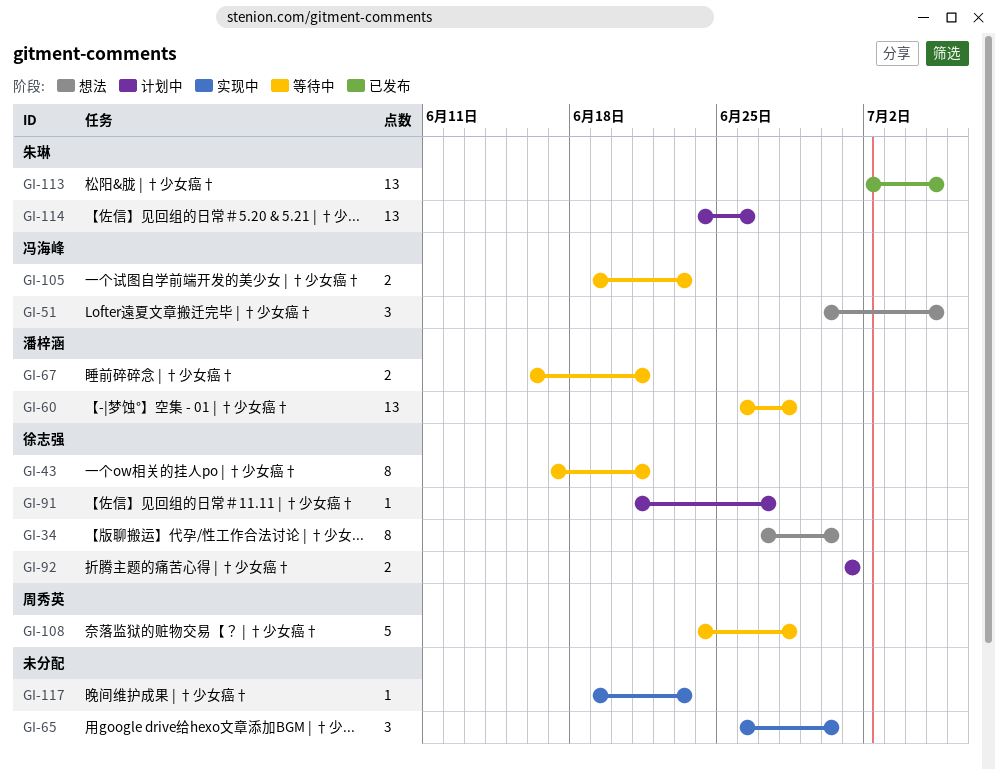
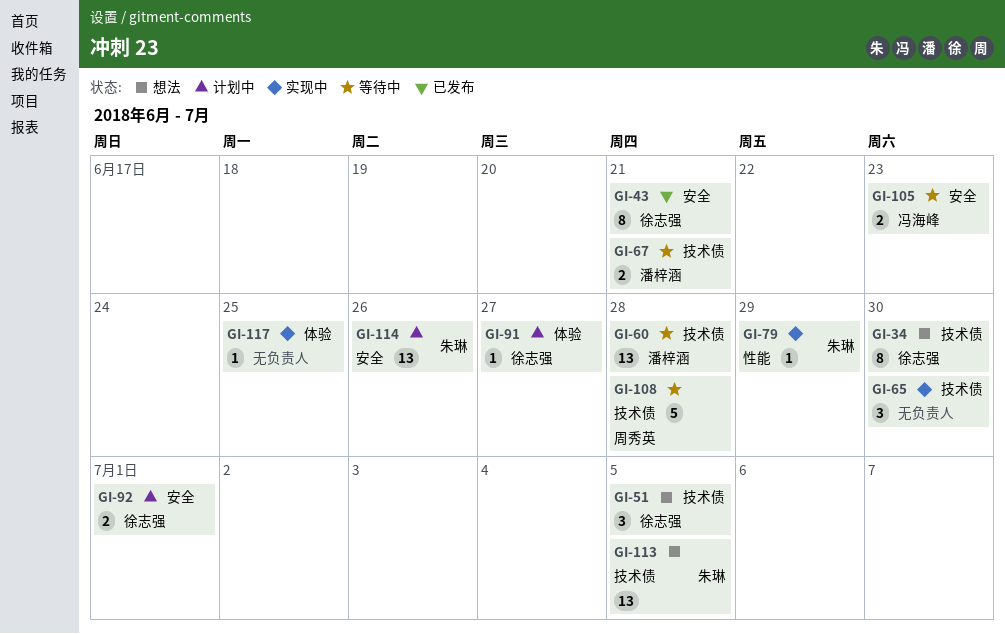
GI-43, status: 等待中 -> 已发布
GI-51, owner: 冯海峰 -> 徐志强
GI-79: none -> present
GI-113, status: 已发布 -> 想法
GI-117, due: Jun 23 -> Jun 25

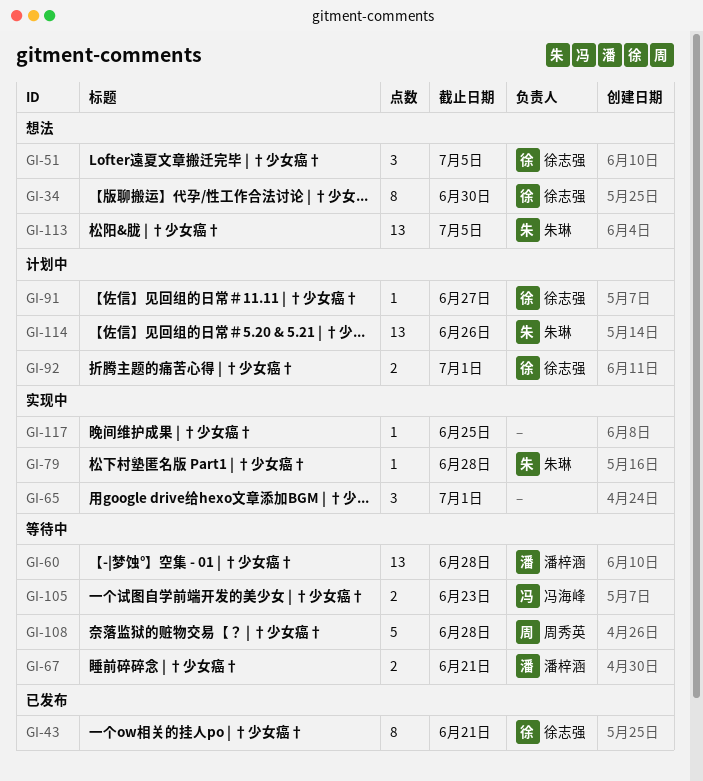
GI-65, due: Jun 30 -> Jul 1
GI-79, due: Jun 29 -> Jun 28

